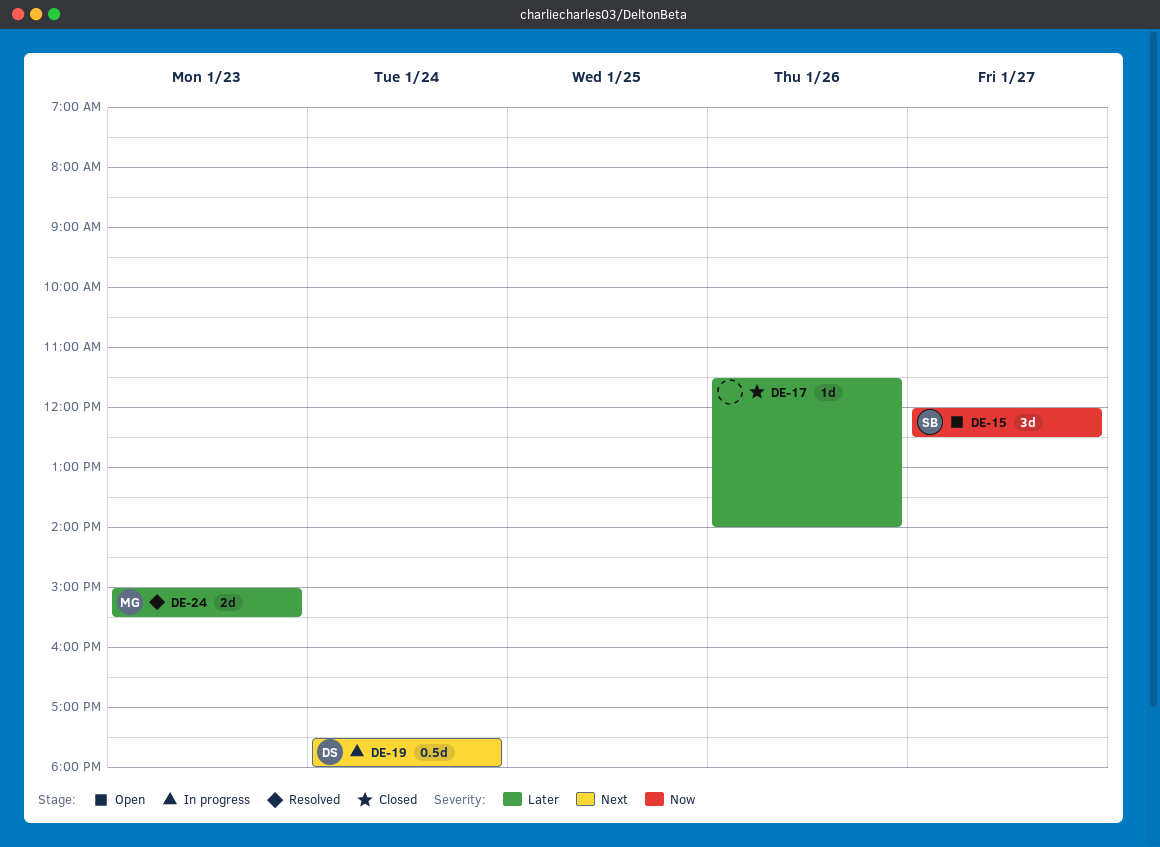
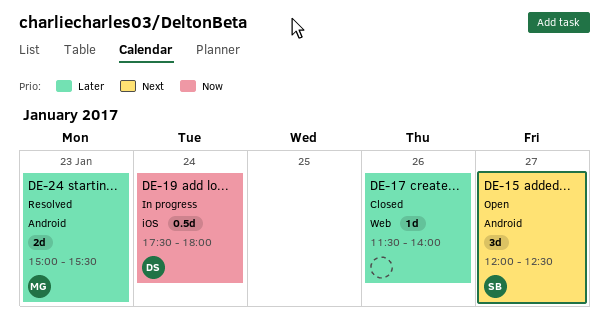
DE-15, priority: Now -> Next
DE-19, priority: Next -> Now

